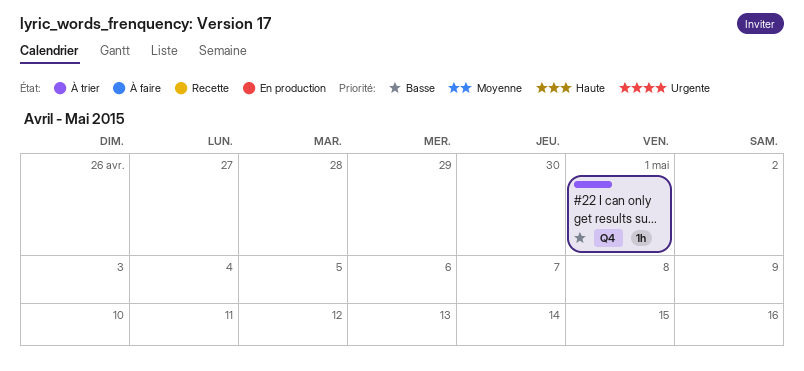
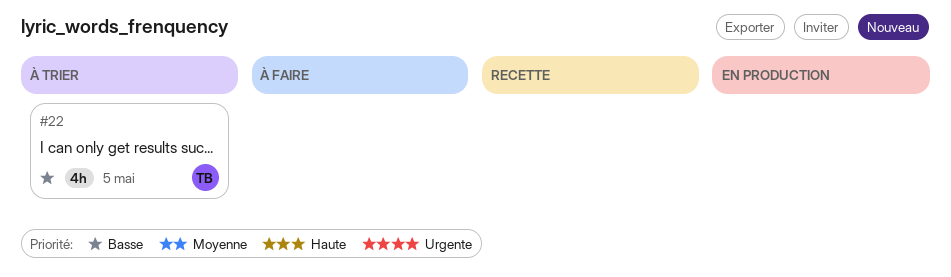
#22, estimate: 1h -> 4h
#22, due: May 1 -> May 5

